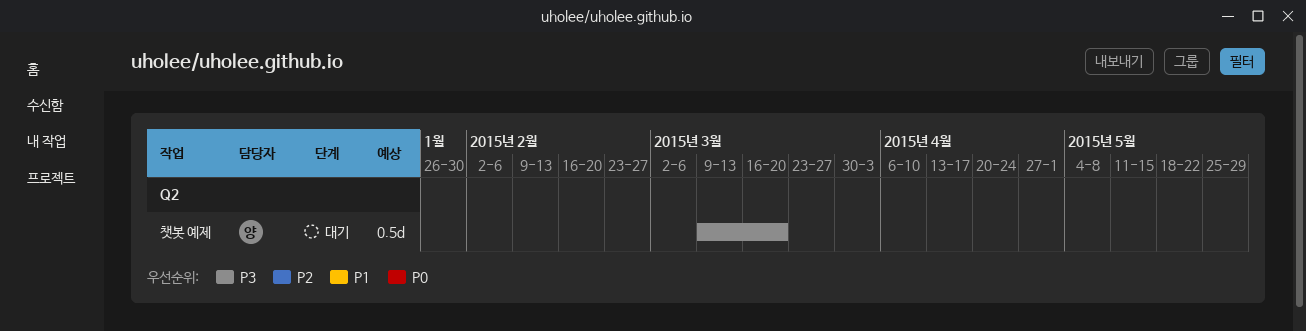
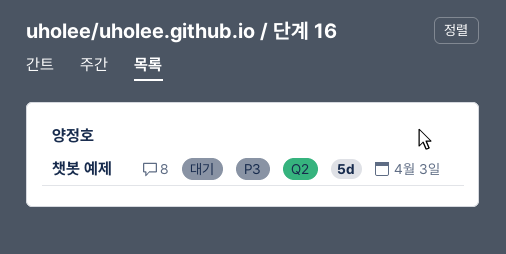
챗봇 예제, estimate: 0.5d -> 5d
챗봇 예제, due: Mar 20 -> Apr 3

